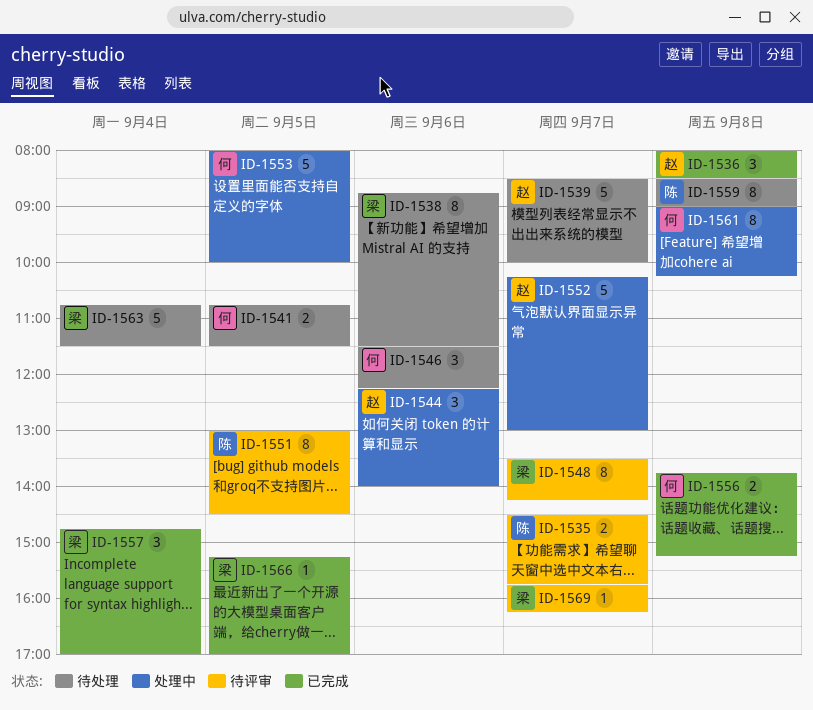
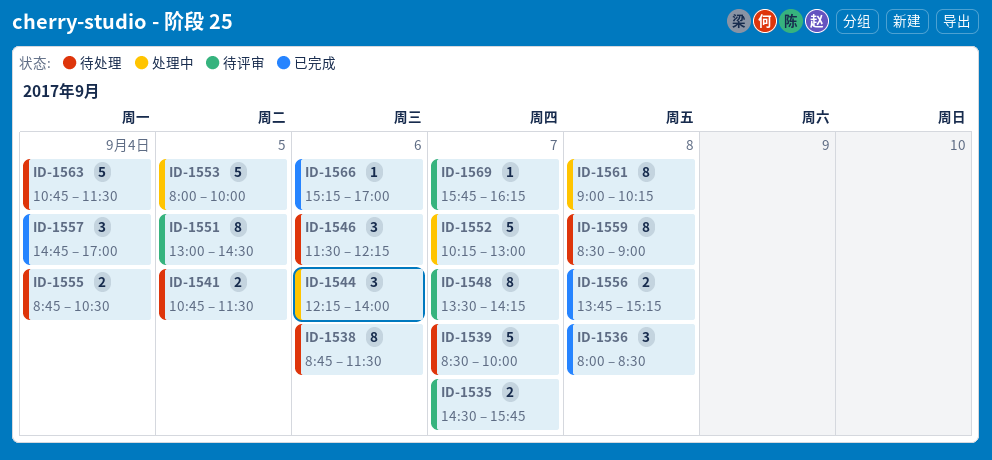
ID-1555: none -> present
ID-1566, day: Sep 5 -> Sep 6

